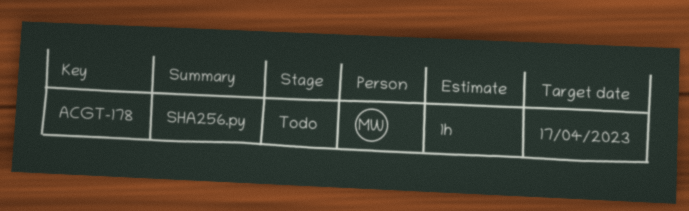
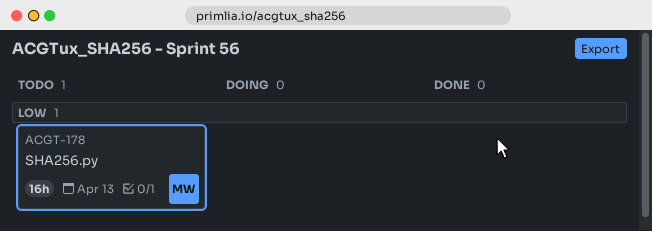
ACGT-178, estimate: 1h -> 16h
ACGT-178, due: Apr 17 -> Apr 13

